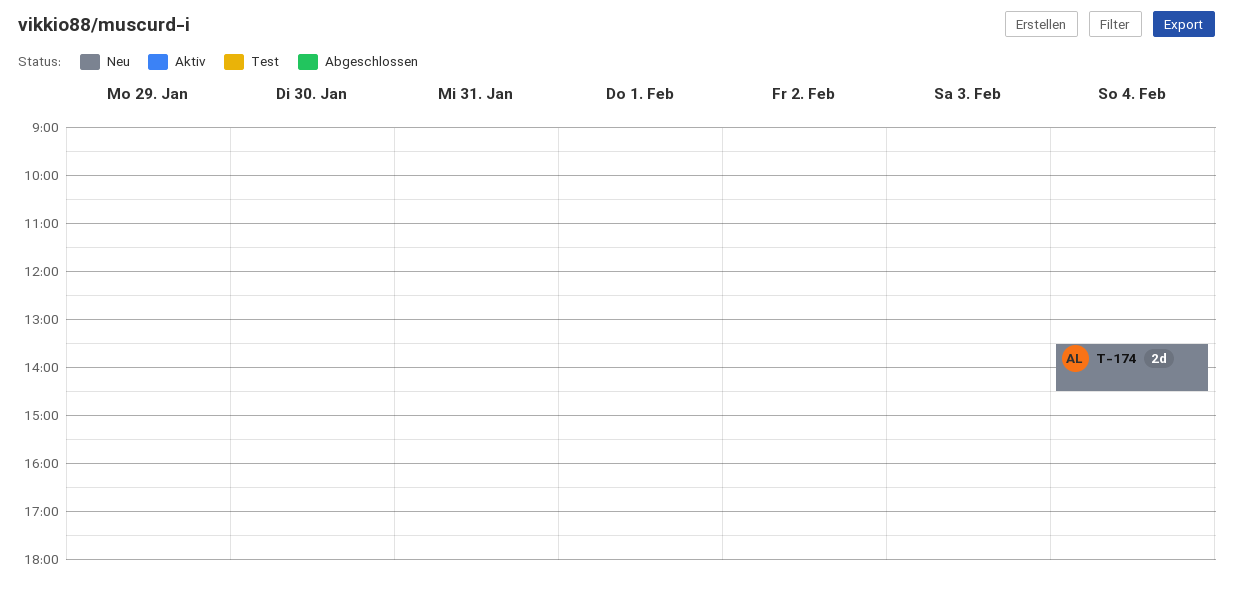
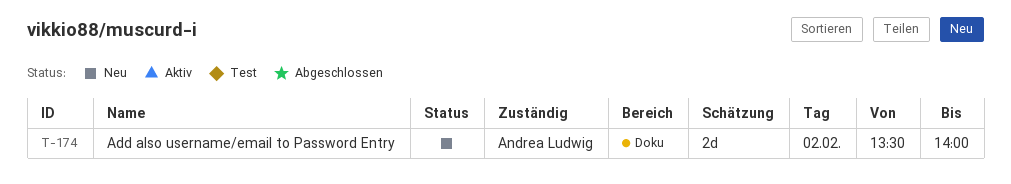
T-174, day: Feb 4 -> Feb 2
T-174, ends: 14:30 -> 14:00

